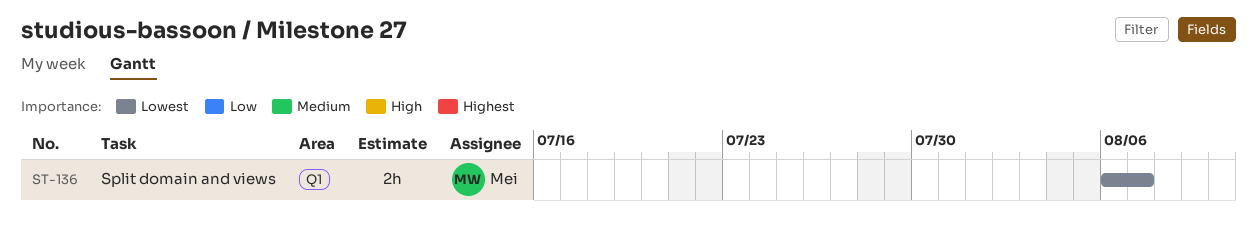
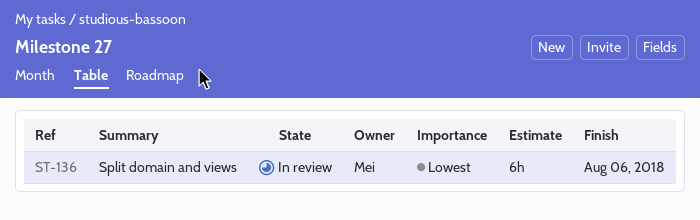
ST-136, estimate: 2h -> 6h
ST-136, due: Aug 7 -> Aug 6

